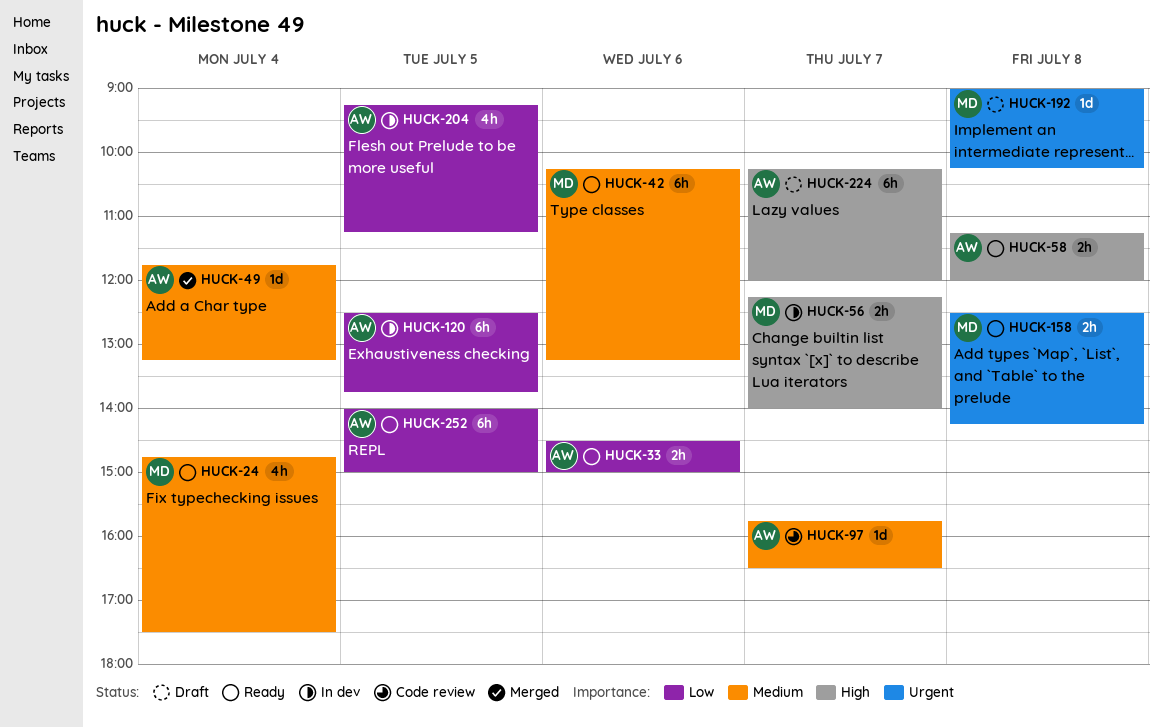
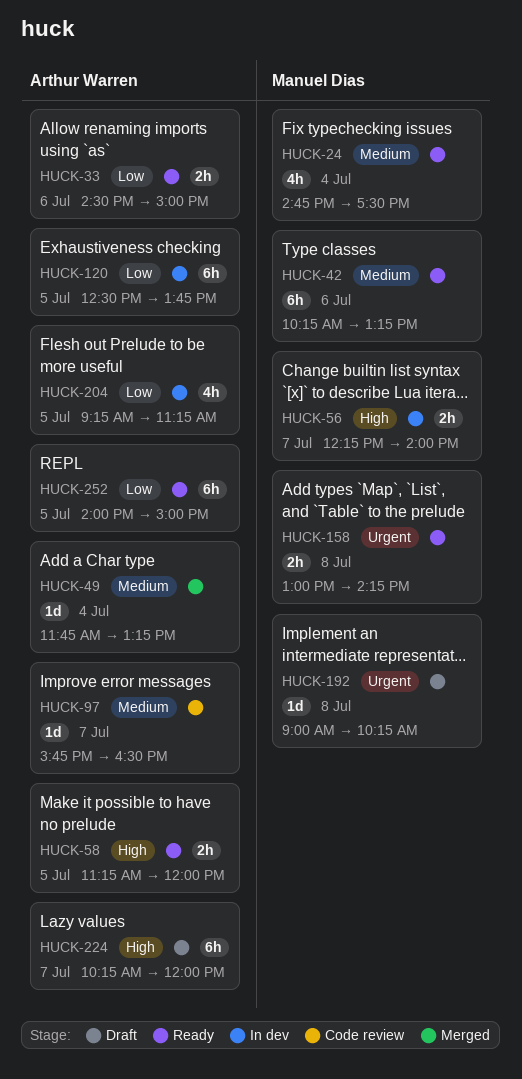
HUCK-58, day: Jul 8 -> Jul 5
HUCK-158, begins: 12:30 -> 13:00

